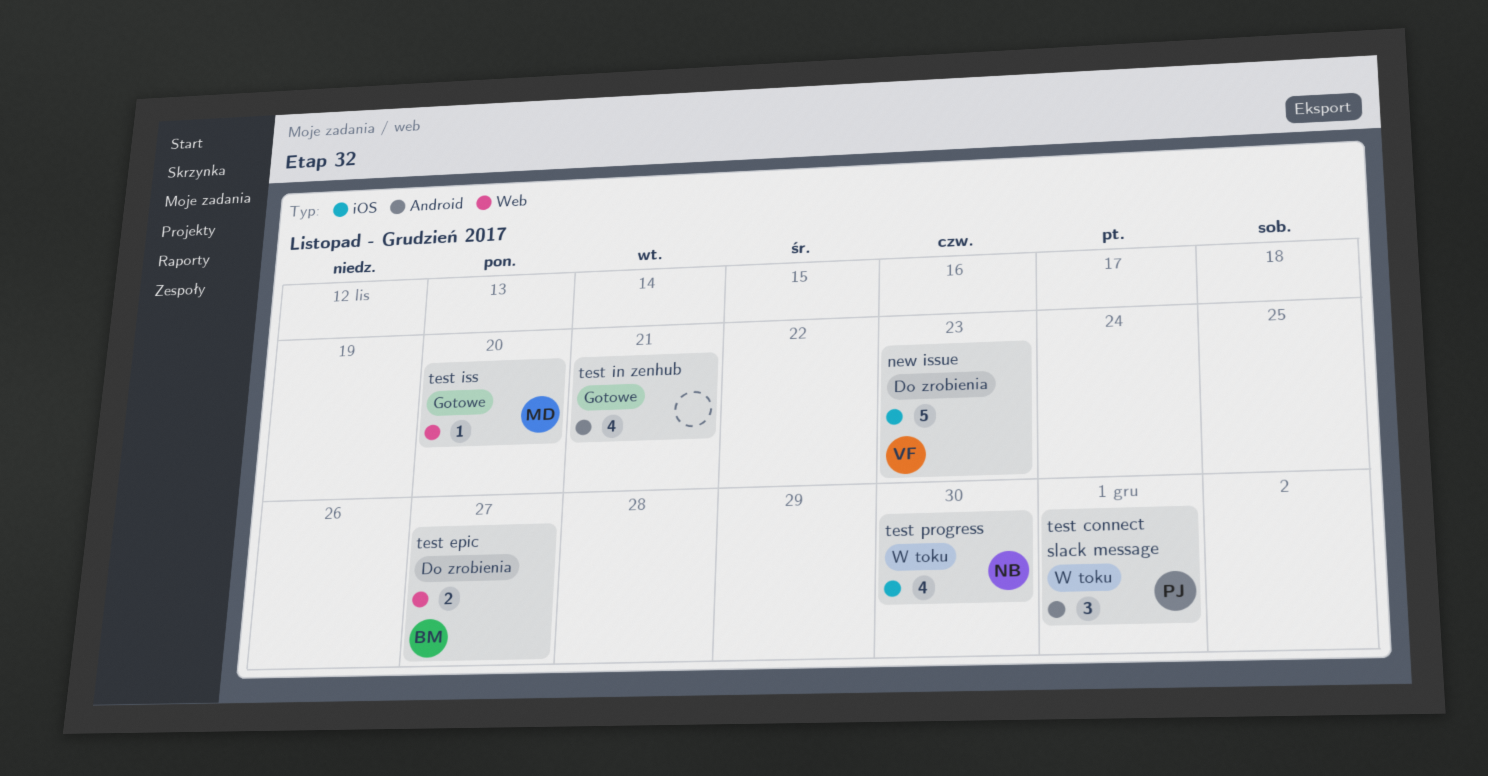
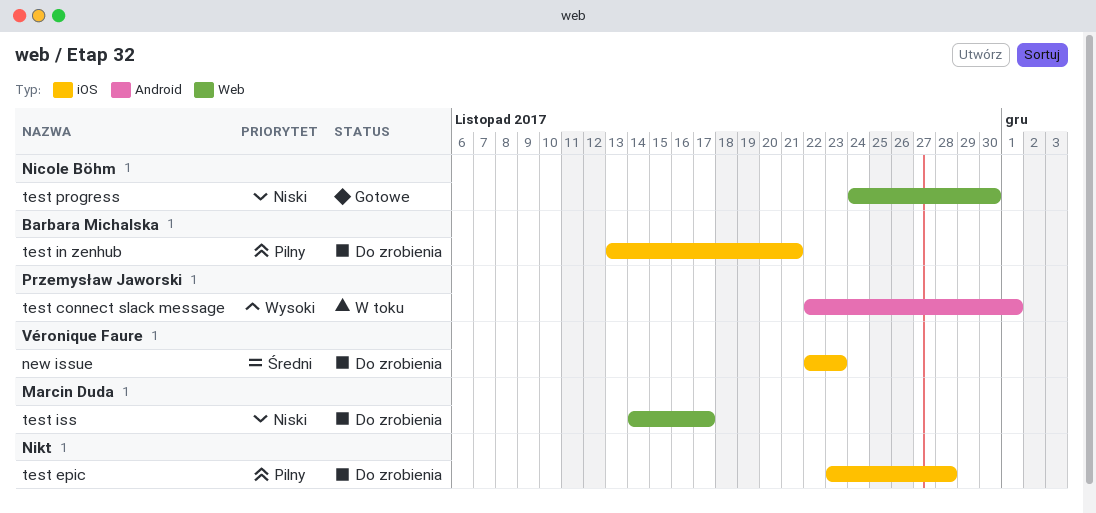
test epic, owner: Barbara Michalska -> none
test epic, label: Web -> iOS
test epic, due: Nov 27 -> Nov 28
test in zenhub, status: Gotowe -> Do zrobienia
test in zenhub, owner: none -> Barbara Michalska
test in zenhub, label: Android -> iOS
test iss, status: Gotowe -> Do zrobienia
test iss, due: Nov 20 -> Nov 17
test progress, status: W toku -> Gotowe
test progress, label: iOS -> Web

